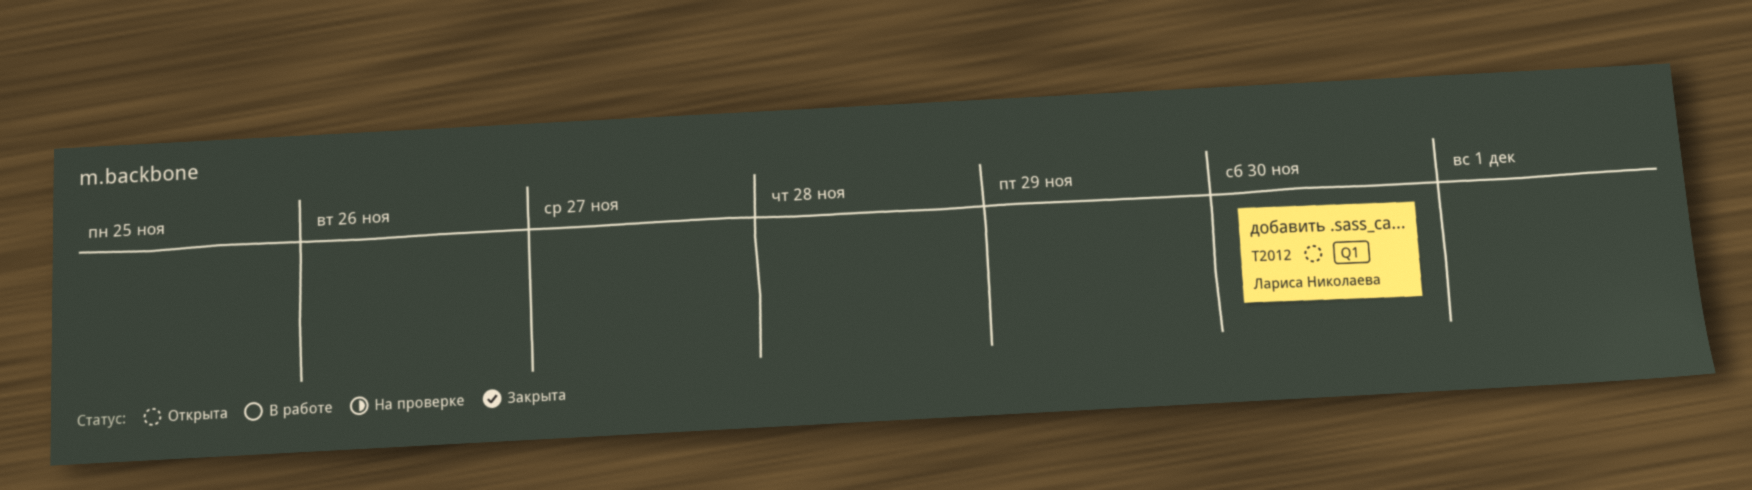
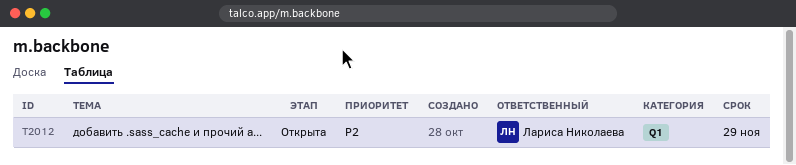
T2012, due: Nov 30 -> Nov 29

